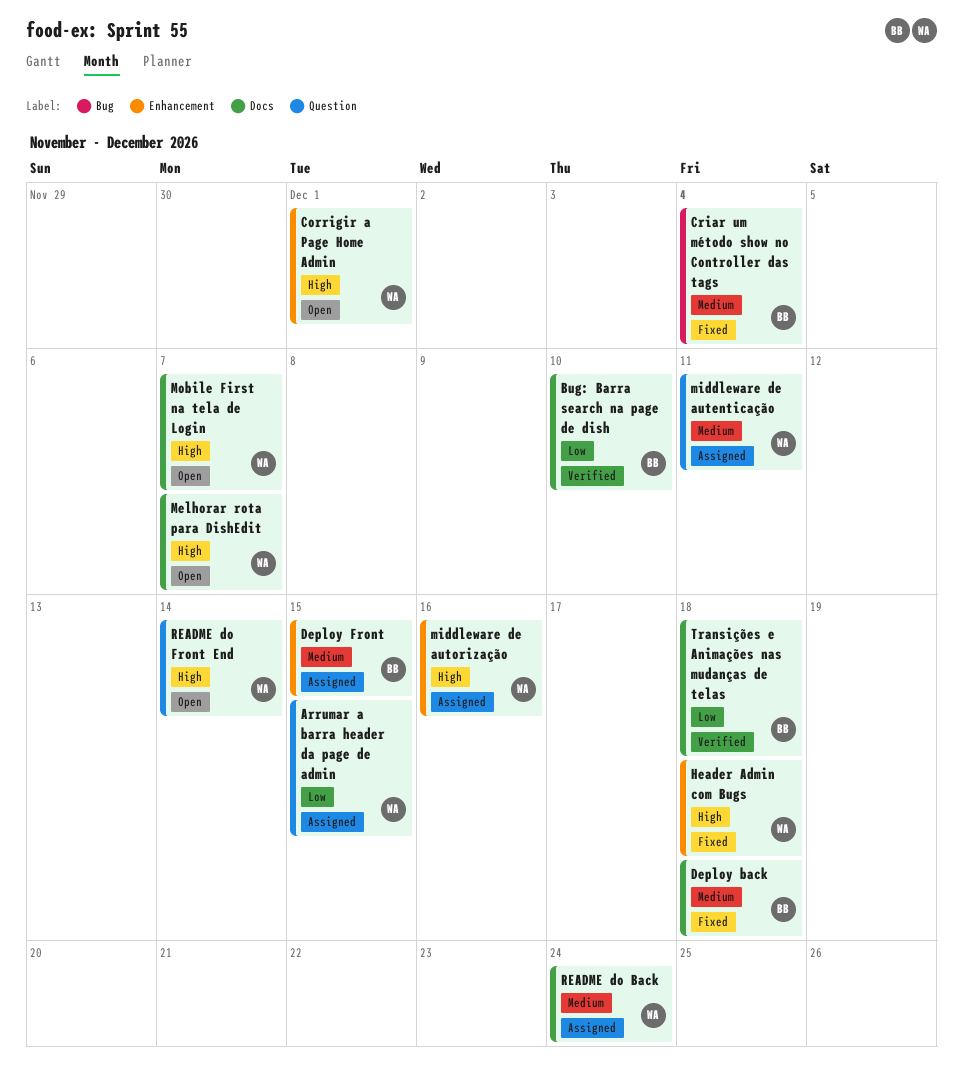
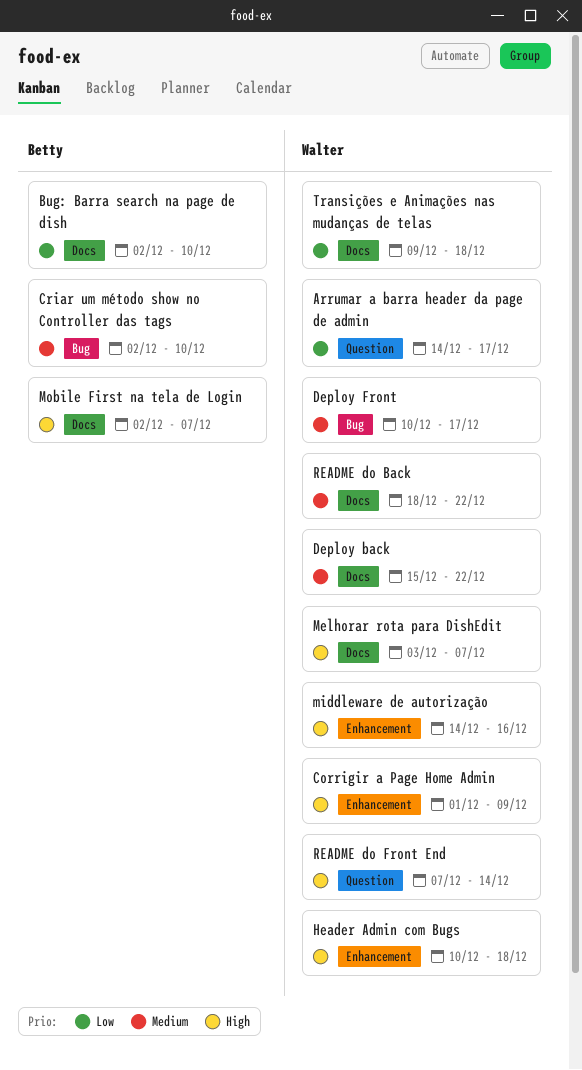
Arrumar a barra header da page de admin, due: Dec 15 -> Dec 17
Corrigir a Page Home Admin, due: Dec 1 -> Dec 9
Criar um método show no Controller das tags, due: Dec 4 -> Dec 10
Deploy back, owner: Betty -> Walter
Deploy back, due: Dec 18 -> Dec 22
Deploy Front, owner: Betty -> Walter
Deploy Front, label: Enhancement -> Bug
Deploy Front, due: Dec 15 -> Dec 17
middleware de autenticação: present -> none
Mobile First na tela de Login, owner: Walter -> Betty
README do Back, due: Dec 24 -> Dec 22
Transições e Animações nas mudanças de telas, owner: Betty -> Walter

